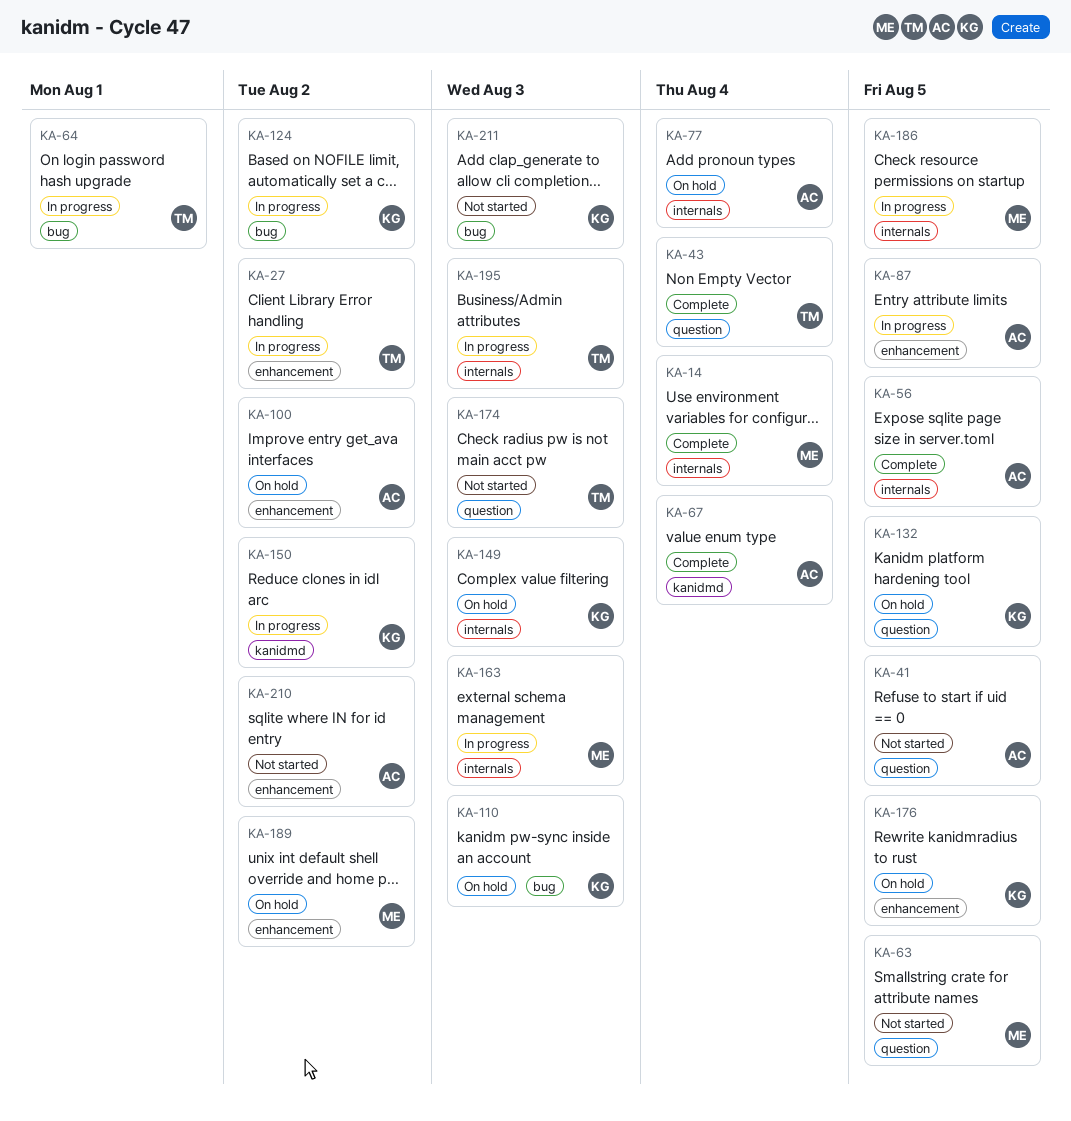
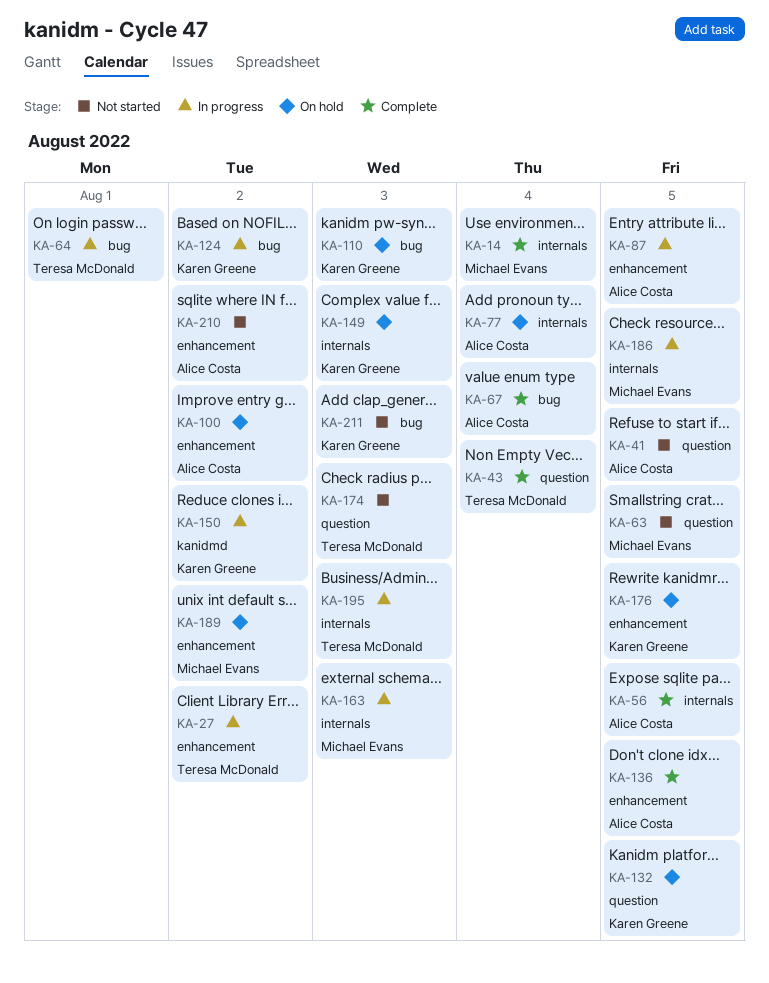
KA-67, label: kanidmd -> bug
KA-136: none -> present

